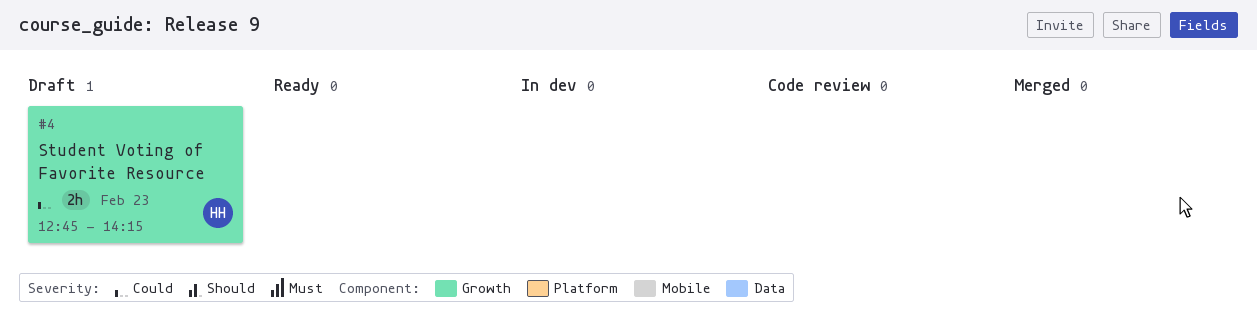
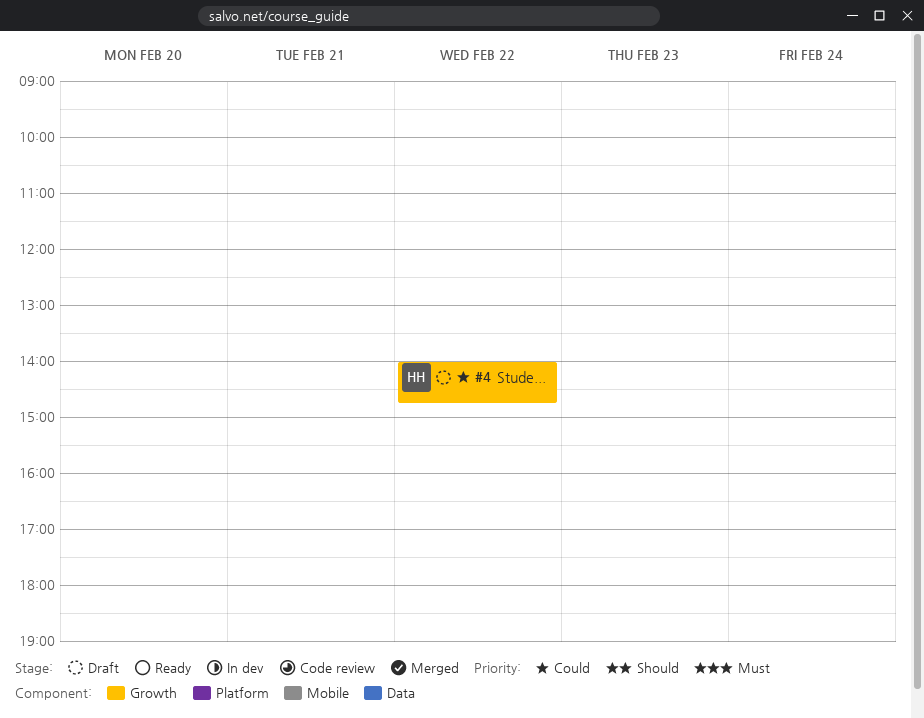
#4, day: Feb 23 -> Feb 22
#4, begins: 12:45 -> 14:00
#4, ends: 14:15 -> 14:45

